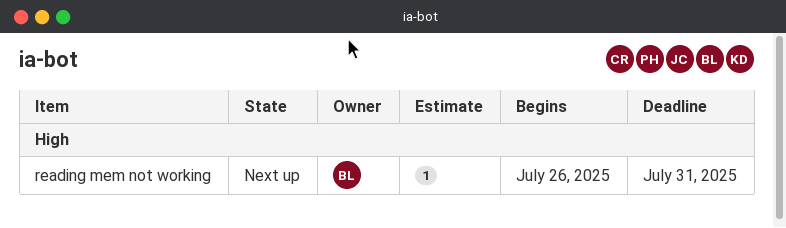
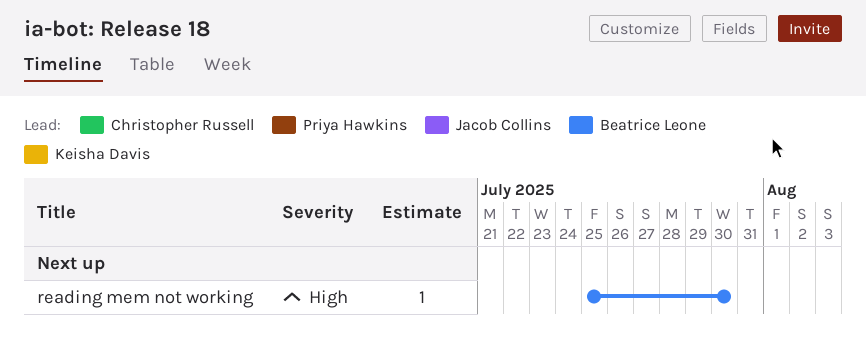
reading mem not working, start: Jul 26 -> Jul 25
reading mem not working, due: Jul 31 -> Jul 30

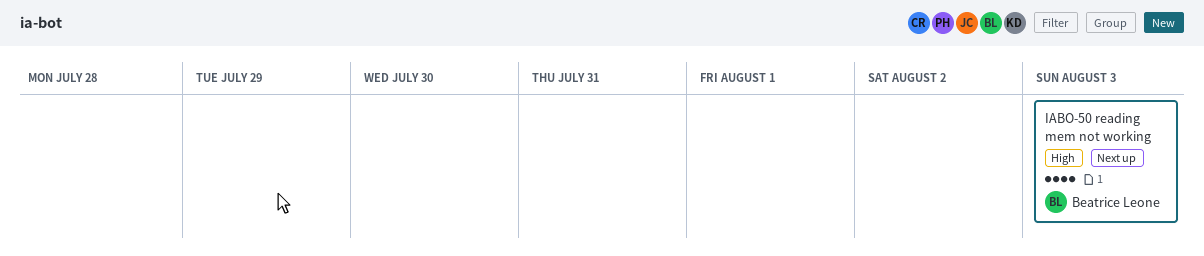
reading mem not working, estimate: 1 -> 4
reading mem not working, due: Jul 30 -> Aug 3

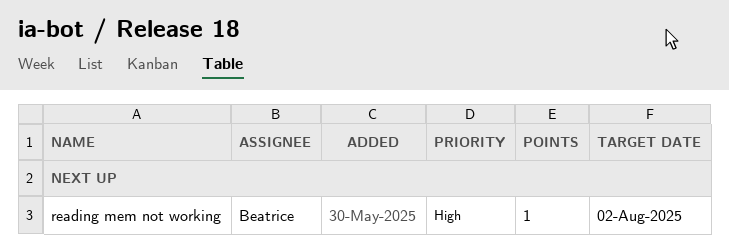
reading mem not working, estimate: 4 -> 1
reading mem not working, due: Aug 3 -> Aug 2

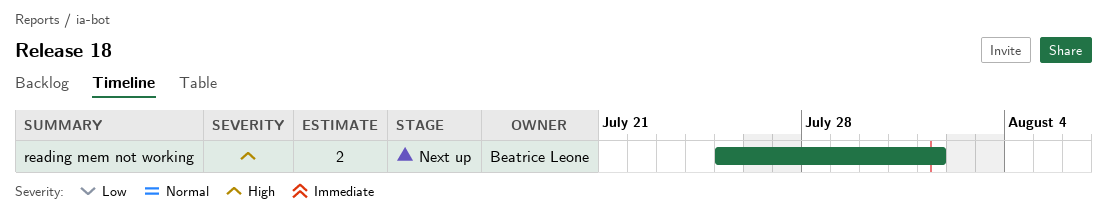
reading mem not working, estimate: 1 -> 2
reading mem not working, due: Aug 2 -> Aug 1

